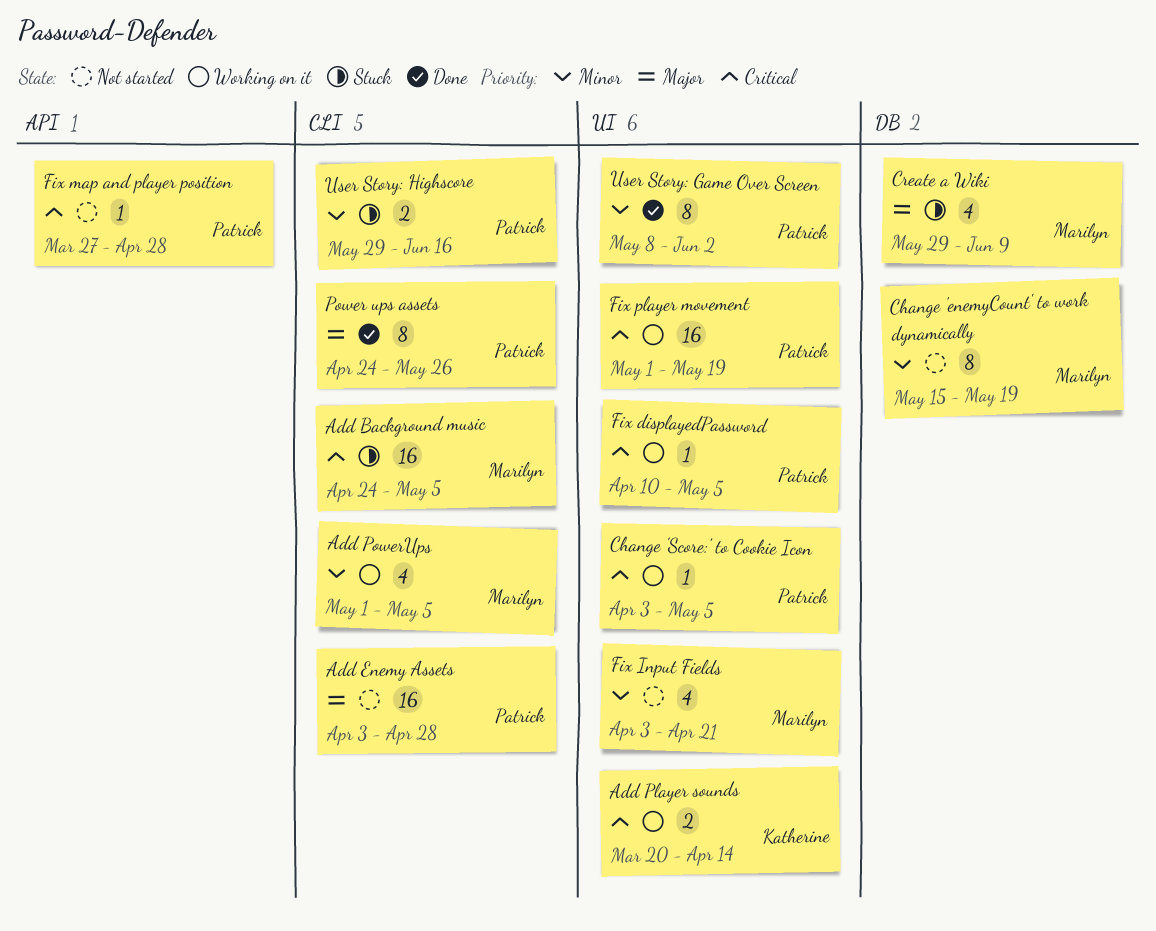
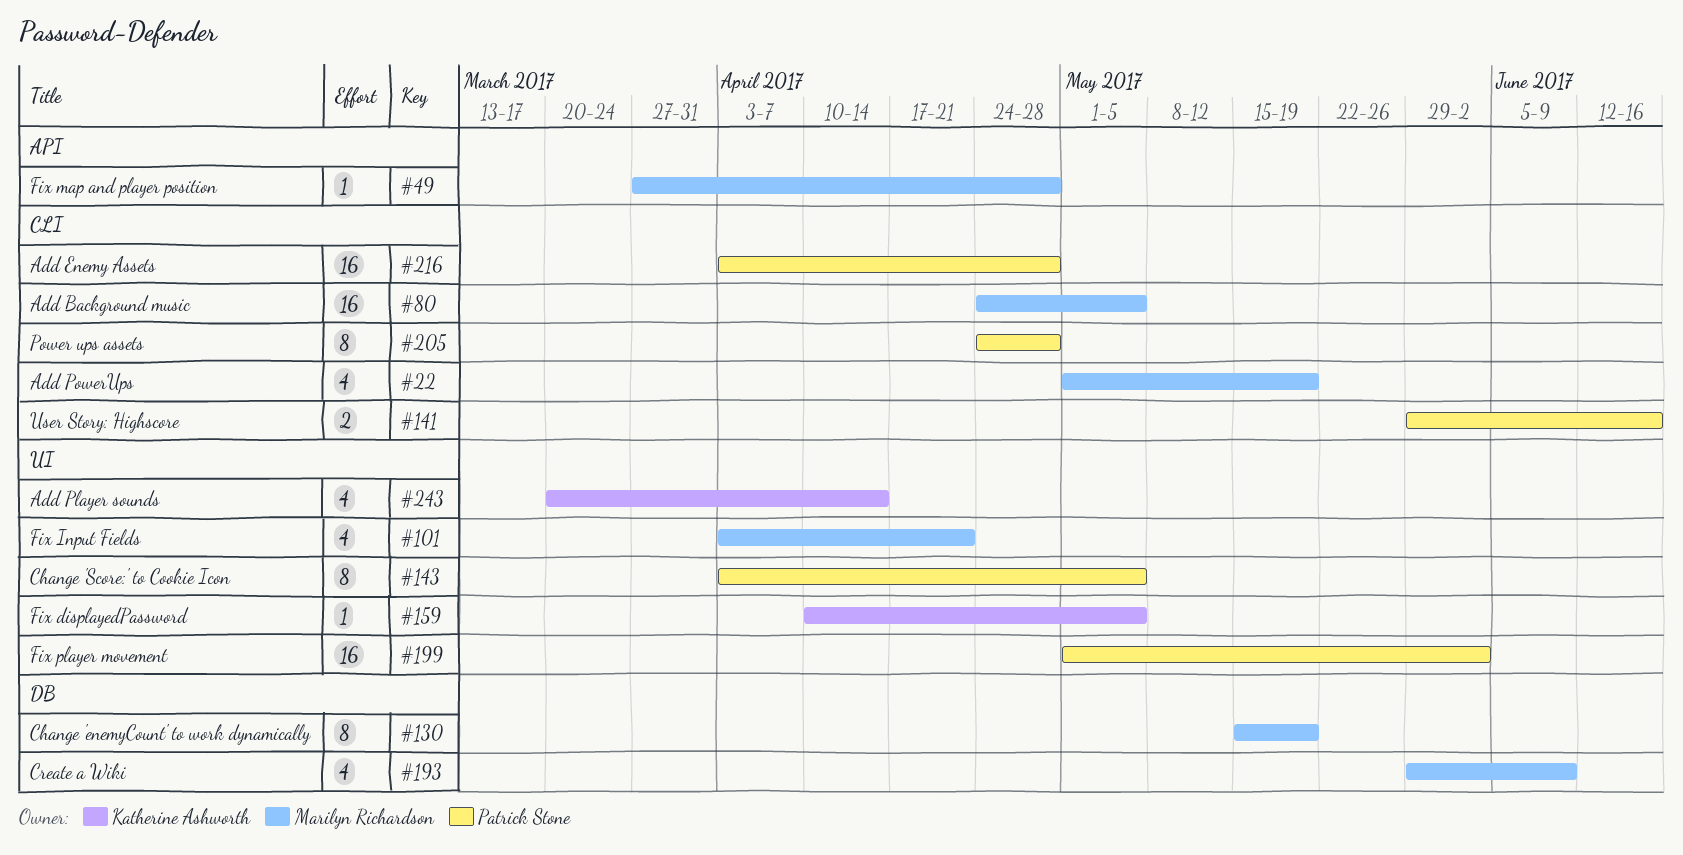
Add Player sounds, estimate: 2 -> 4
Add PowerUps, due: May 5 -> May 19
Change 'Score:' to Cookie Icon, estimate: 1 -> 8
Fix displayedPassword, owner: Patrick Stone -> Katherine Ashworth
Fix map and player position, owner: Patrick Stone -> Marilyn Richardson
Fix player movement, due: May 19 -> Jun 2
Power ups assets, due: May 26 -> Apr 28
User Story: Game Over Screen: present -> none

